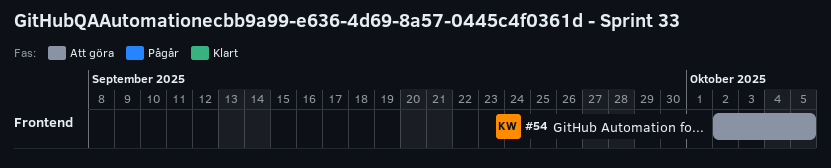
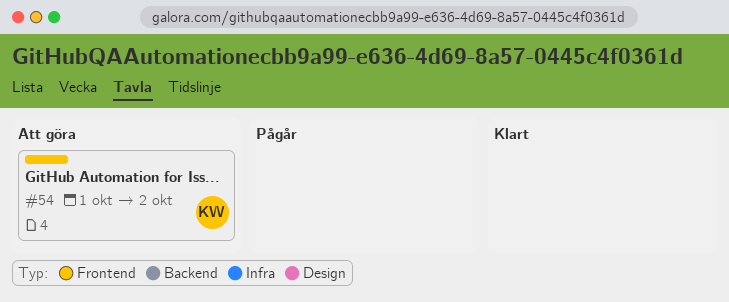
#54, start: Oct 2 -> Oct 1
#54, due: Oct 5 -> Oct 2

